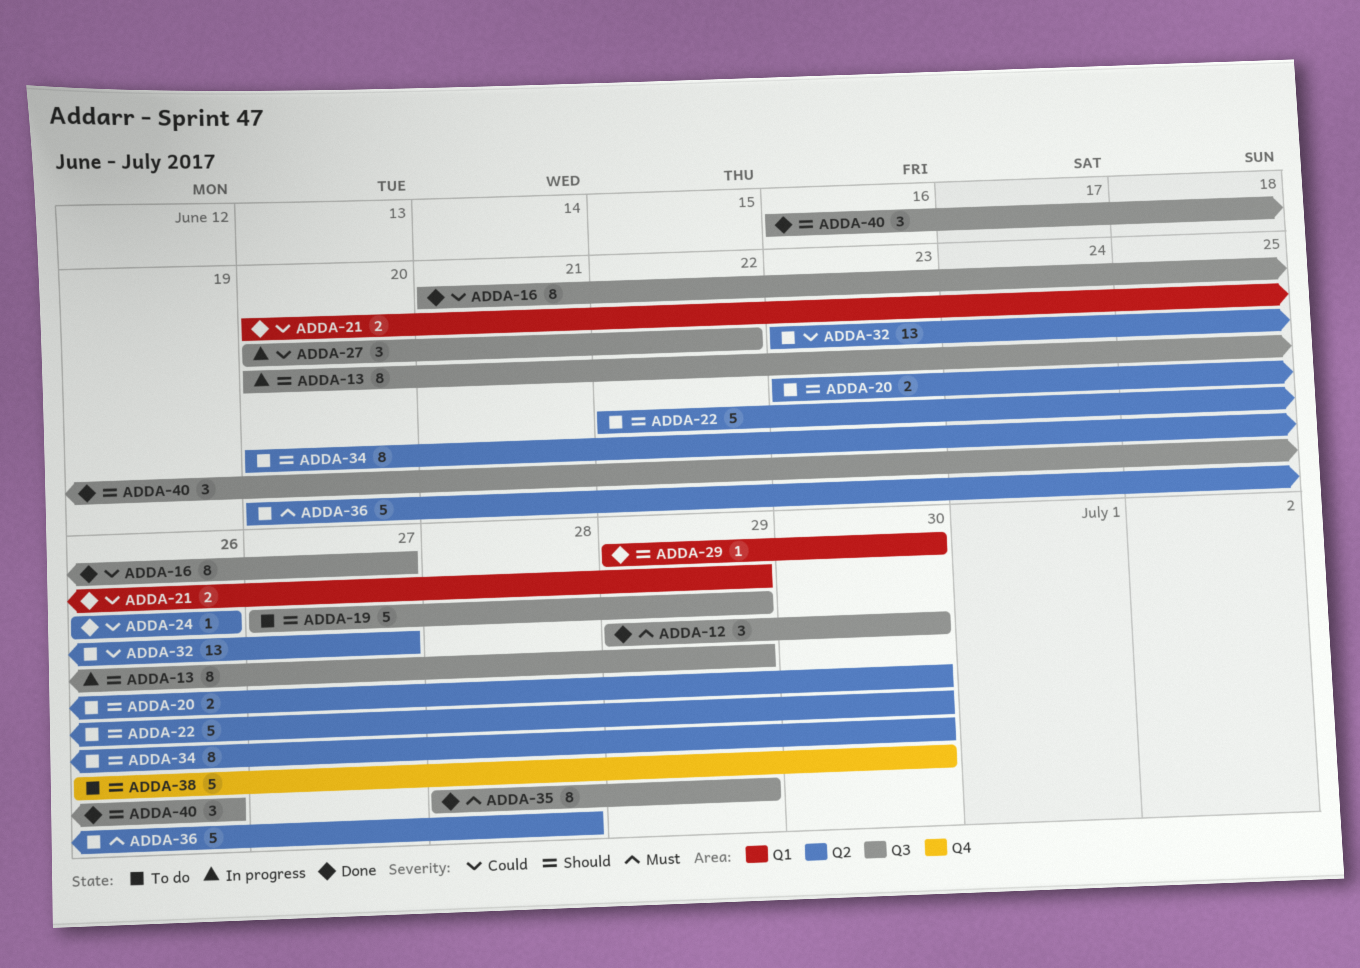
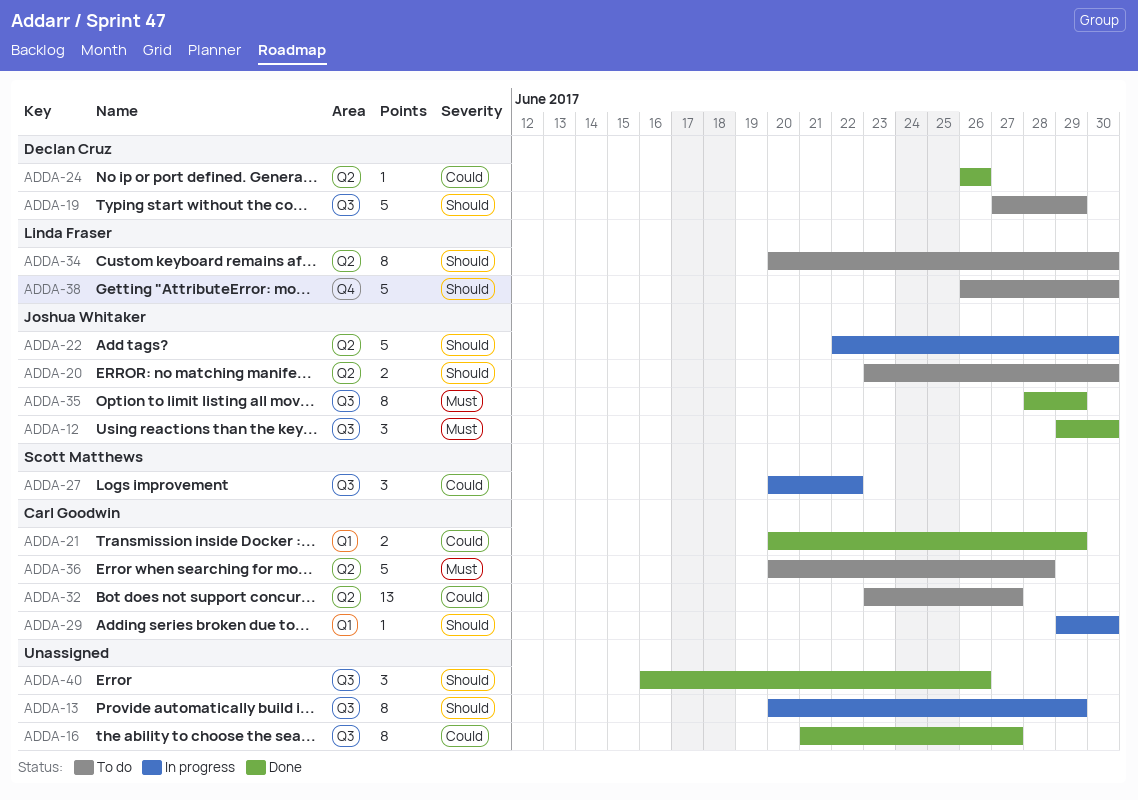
ADDA-22, status: To do -> In progress
ADDA-29, status: Done -> In progress

